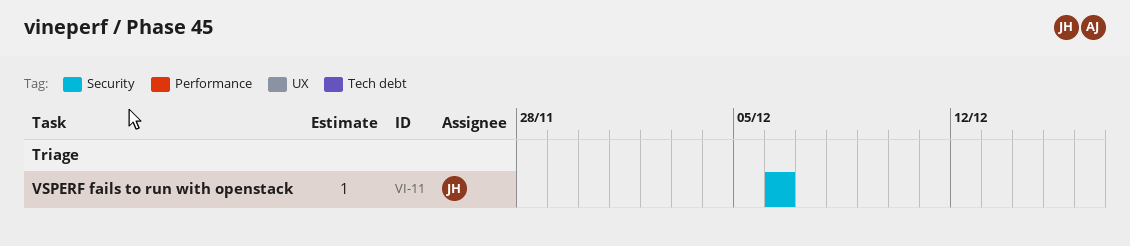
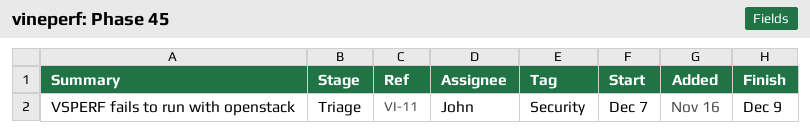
VI-11, start: Dec 6 -> Dec 7
VI-11, due: Dec 6 -> Dec 9

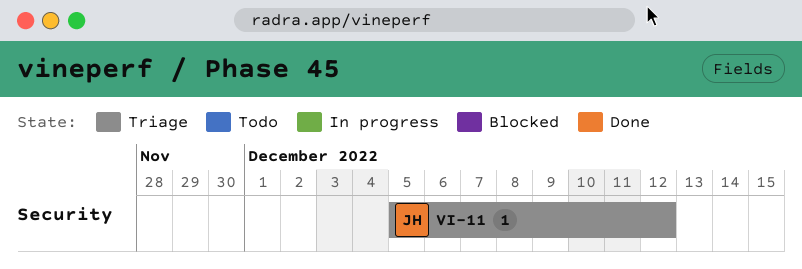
VI-11, start: Dec 7 -> Dec 5
VI-11, due: Dec 9 -> Dec 12

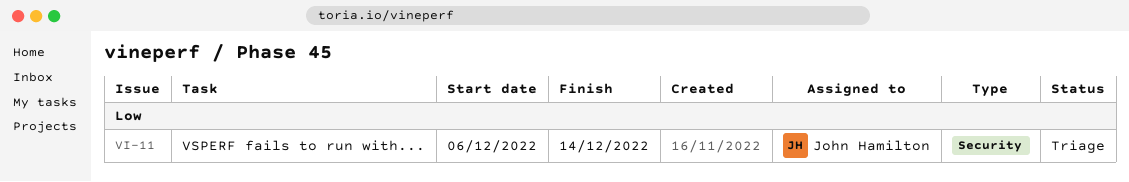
VI-11, start: Dec 5 -> Dec 6
VI-11, due: Dec 12 -> Dec 14

